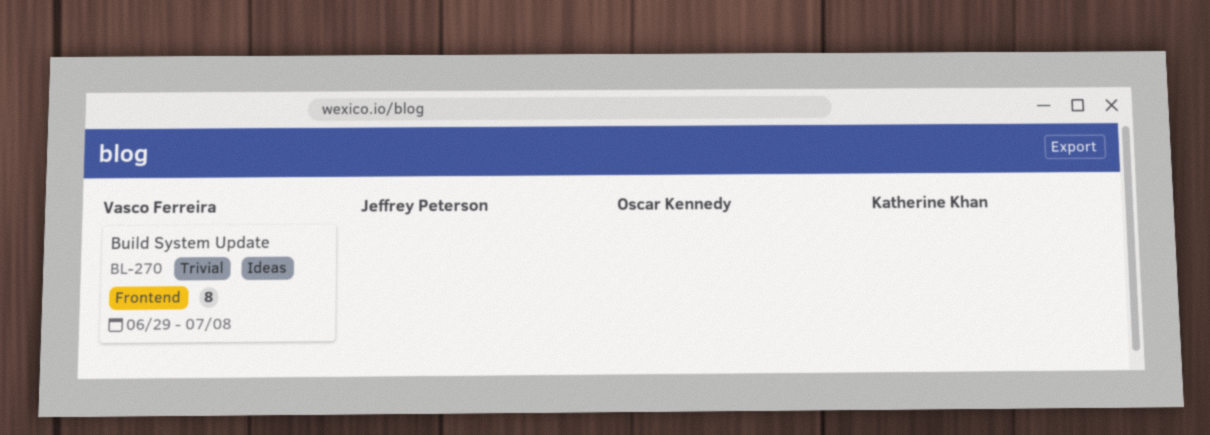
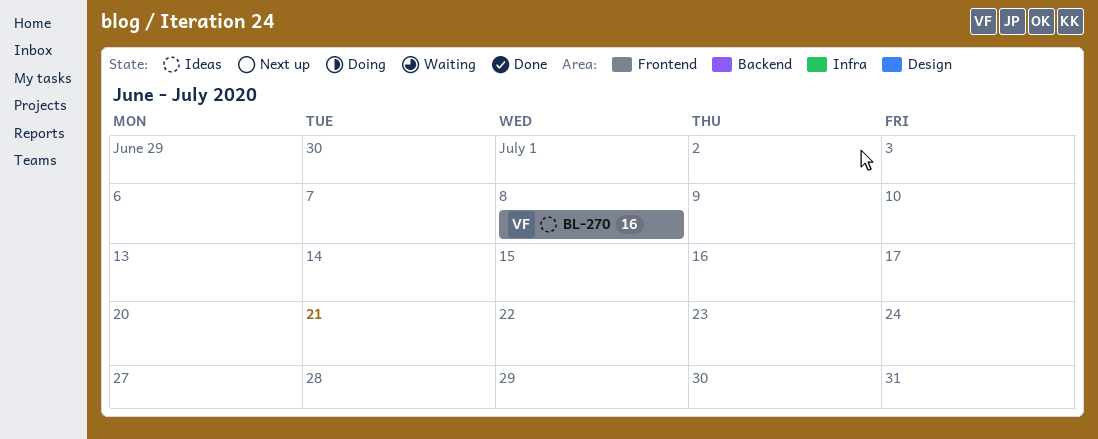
BL-270, estimate: 8 -> 16
BL-270, start: Jun 29 -> Jul 8

